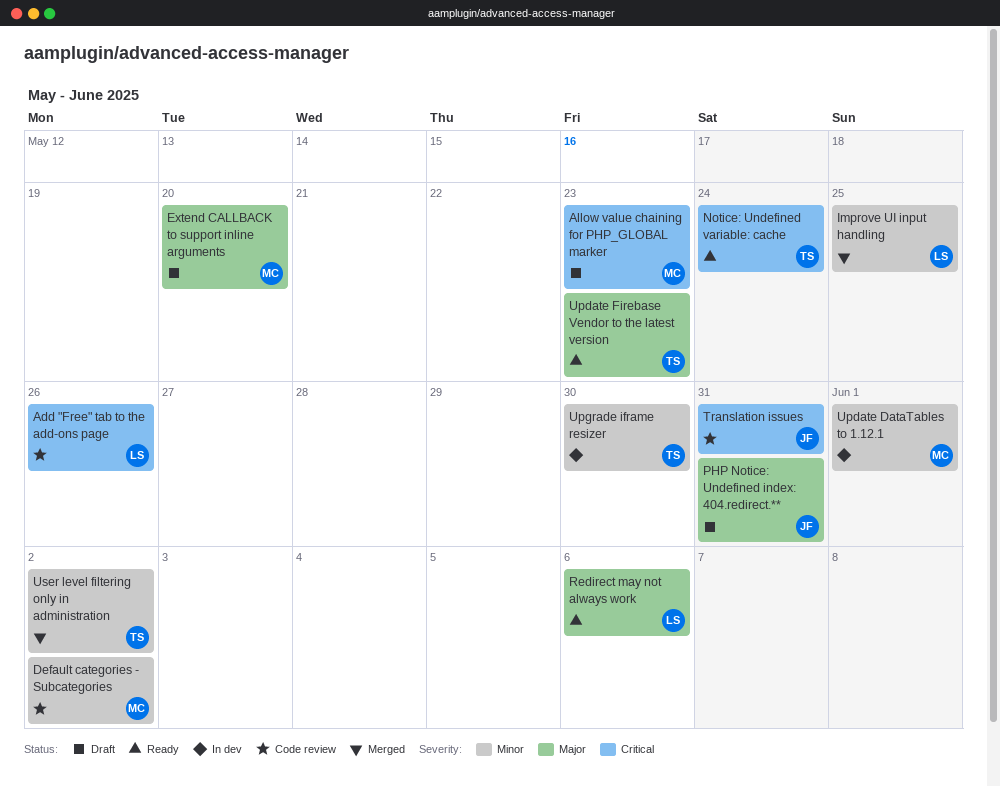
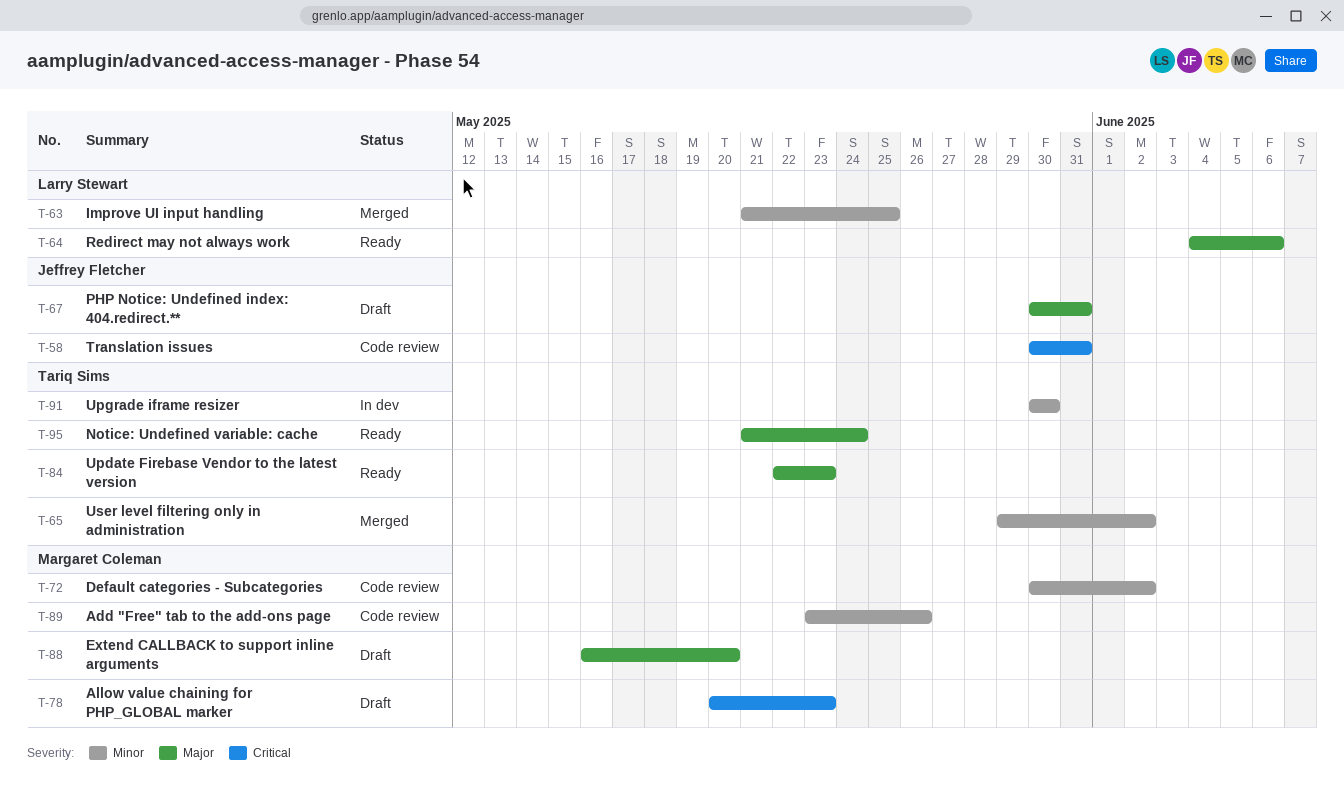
Add "Free" tab to the add-ons page, owner: Larry Stewart -> Margaret Coleman
Add "Free" tab to the add-ons page, priority: Critical -> Minor
Notice: Undefined variable: cache, priority: Critical -> Major
Update DataTables to 1.12.1: present -> none

